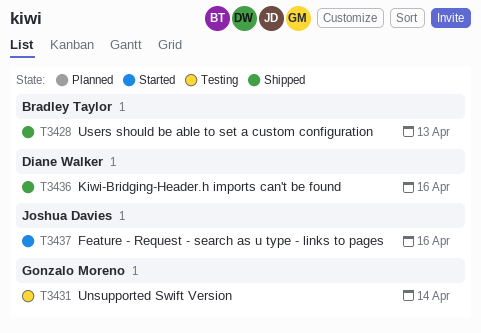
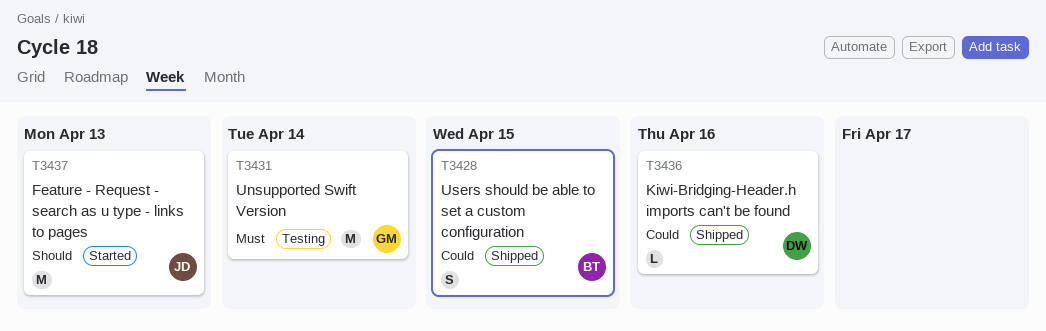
T3428, due: Apr 13 -> Apr 15
T3437, due: Apr 16 -> Apr 13

